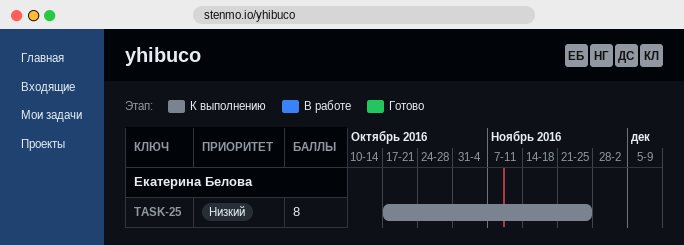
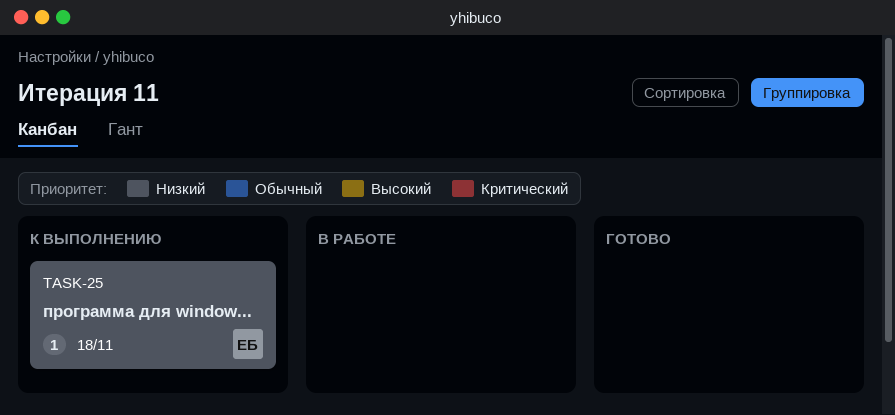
TASK-25, estimate: 8 -> 1
TASK-25, due: Nov 25 -> Nov 18

